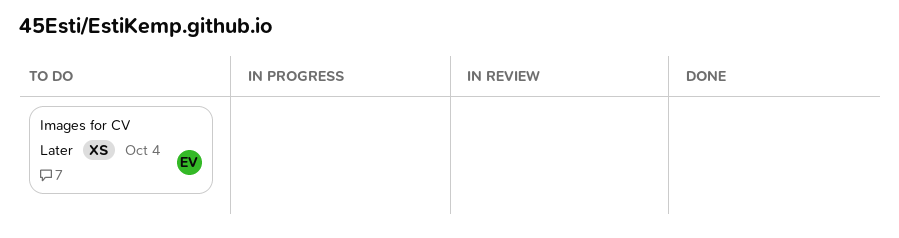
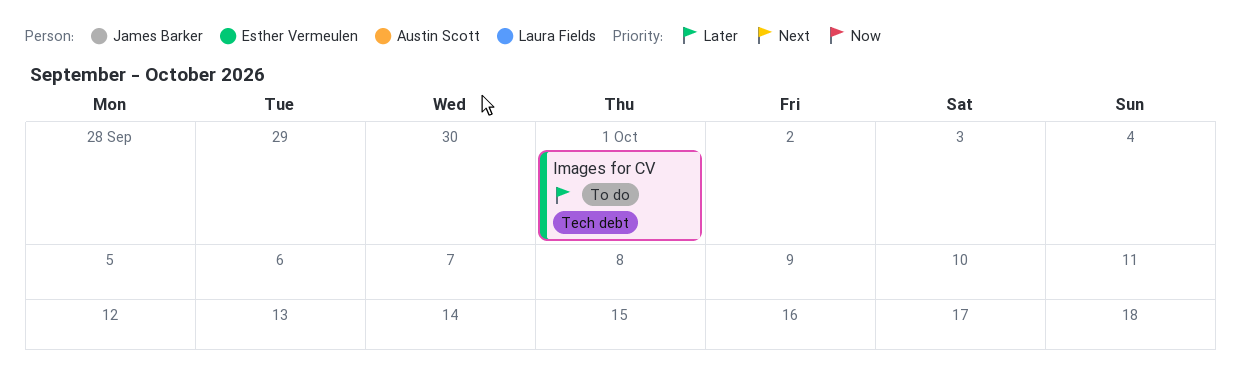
Images for CV, due: Oct 4 -> Oct 1

